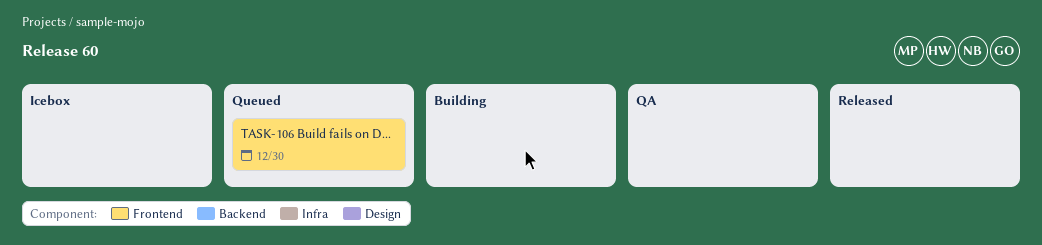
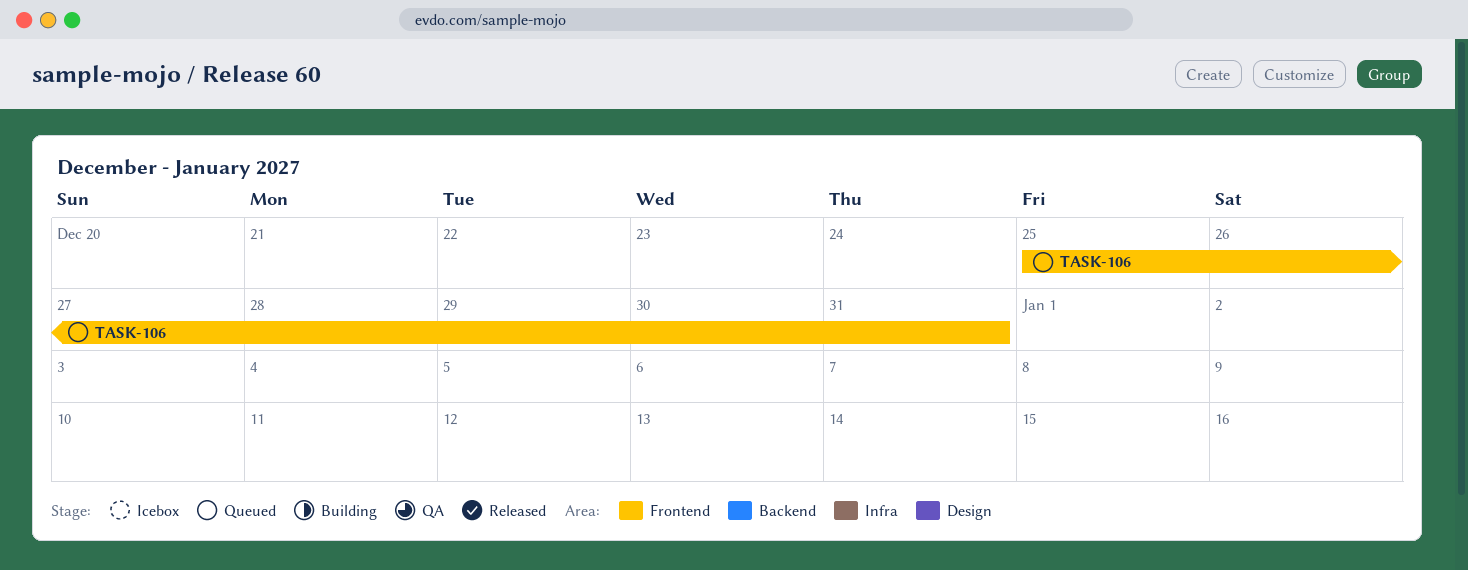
TASK-106, due: Dec 30 -> Dec 31

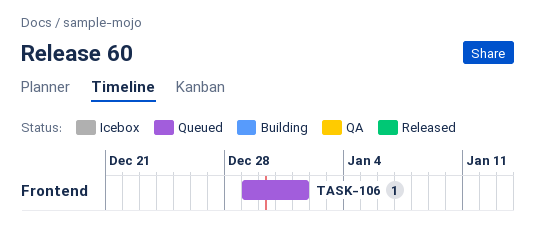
TASK-106, start: Dec 25 -> Dec 29
TASK-106, due: Dec 31 -> Jan 1

